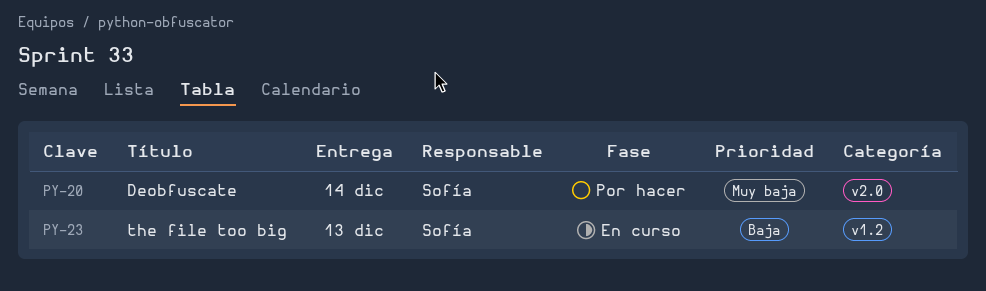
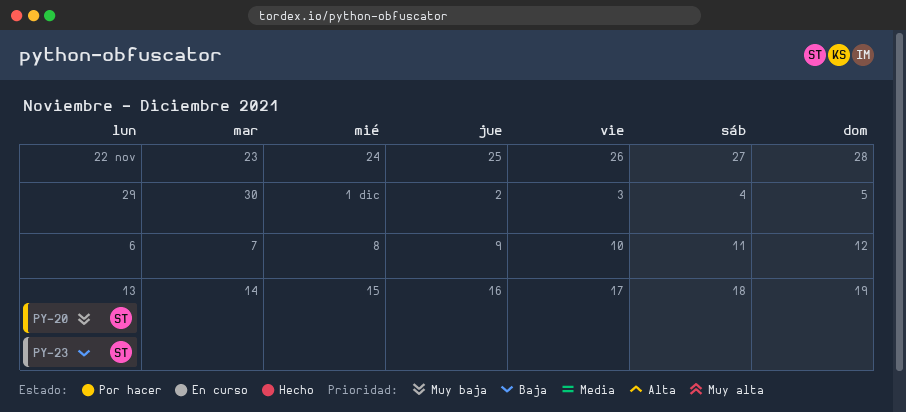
PY-20, due: Dec 14 -> Dec 13

